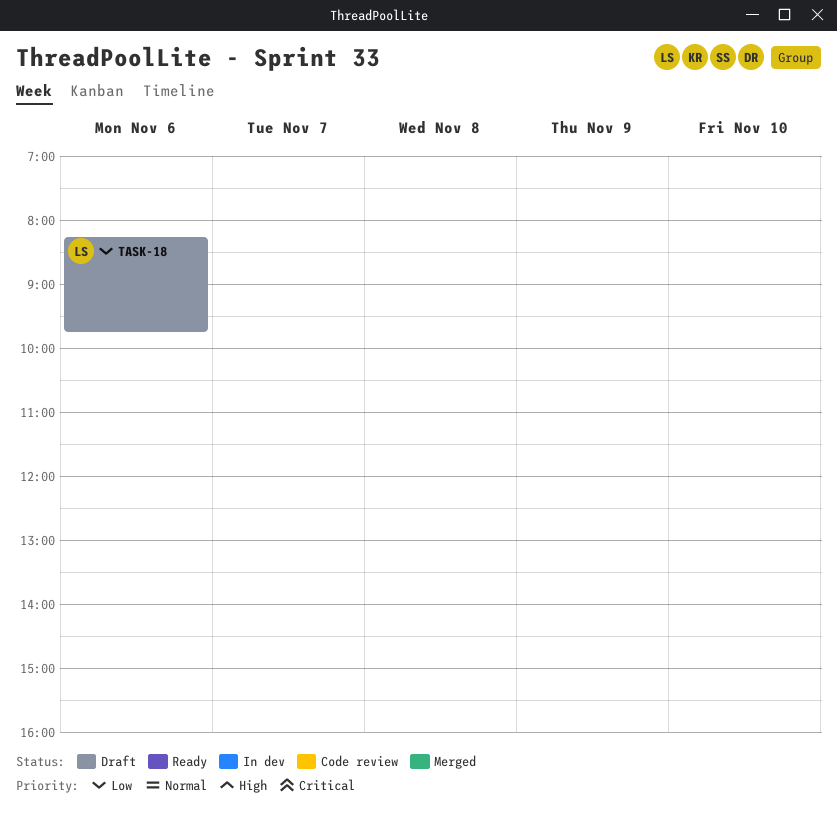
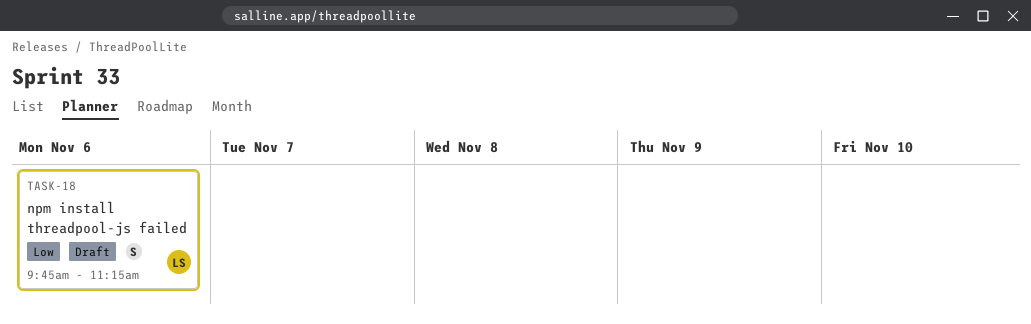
TASK-18, begins: 08:15 -> 09:45
TASK-18, ends: 09:45 -> 11:15

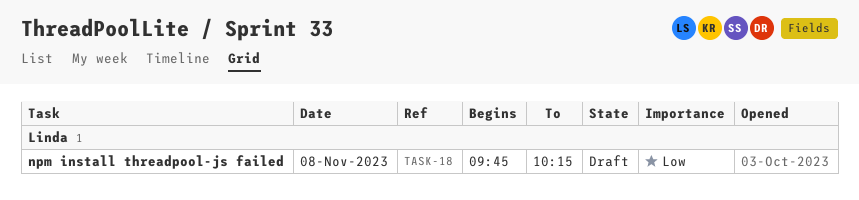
TASK-18, day: Nov 6 -> Nov 8
TASK-18, ends: 11:15 -> 10:15

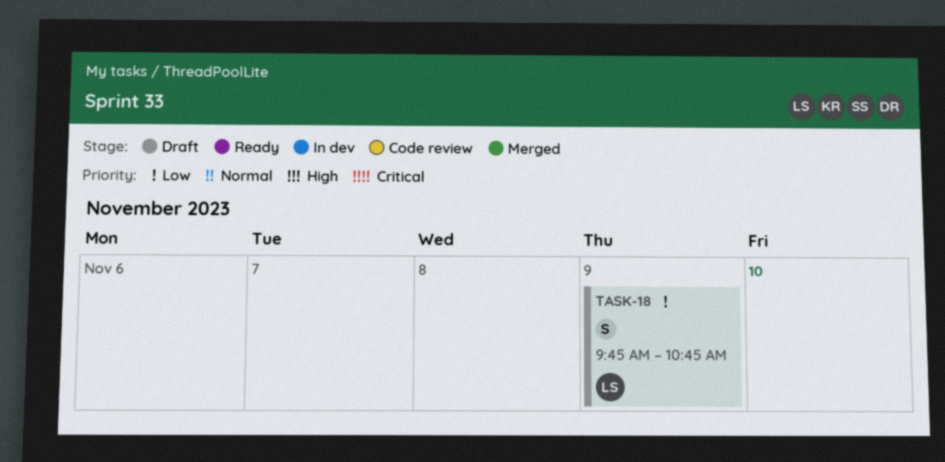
TASK-18, day: Nov 8 -> Nov 9
TASK-18, ends: 10:15 -> 10:45

